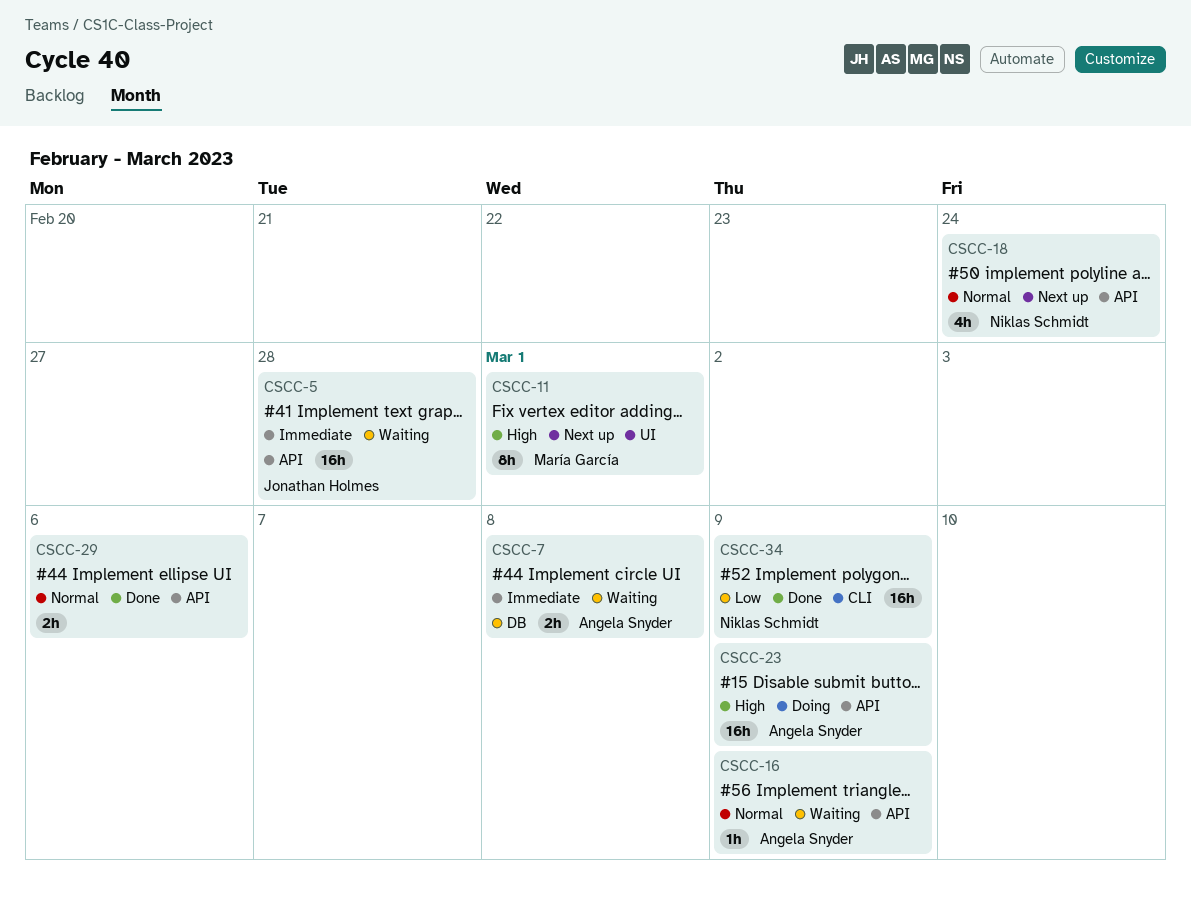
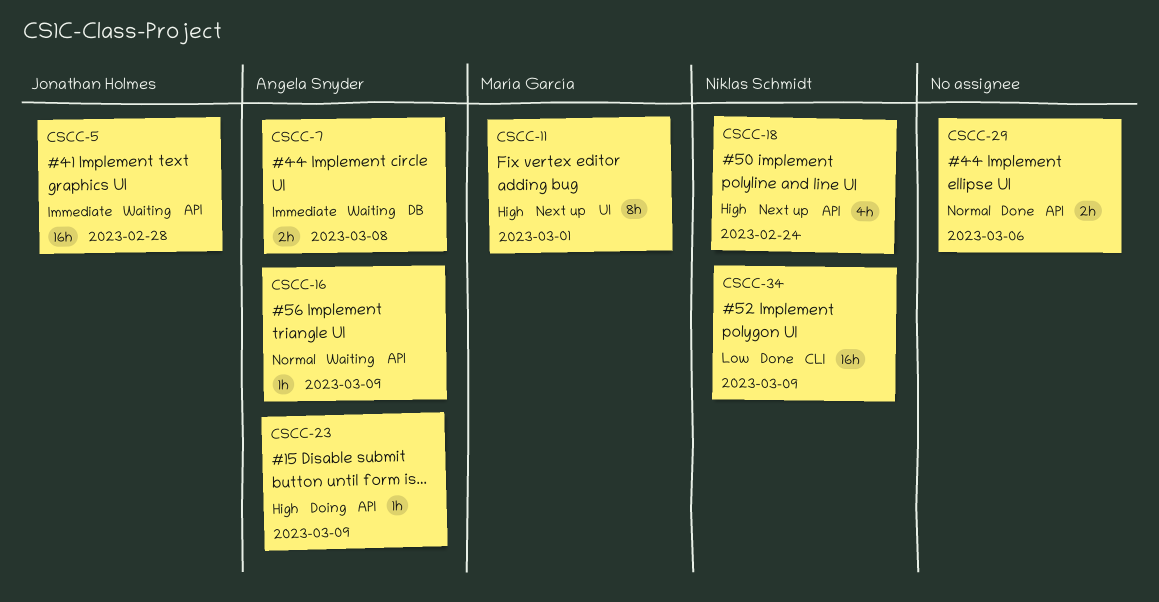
CSCC-18, priority: Normal -> High
CSCC-23, estimate: 16h -> 1h

